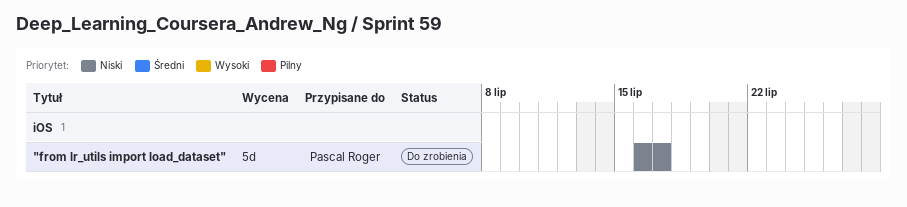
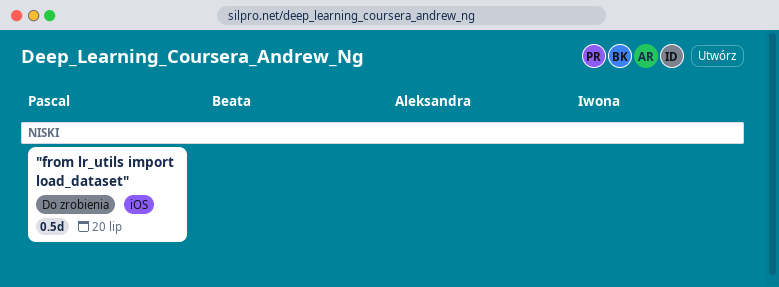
"from lr_utils import load_dataset", estimate: 5d -> 0.5d
"from lr_utils import load_dataset", due: Jul 17 -> Jul 20

